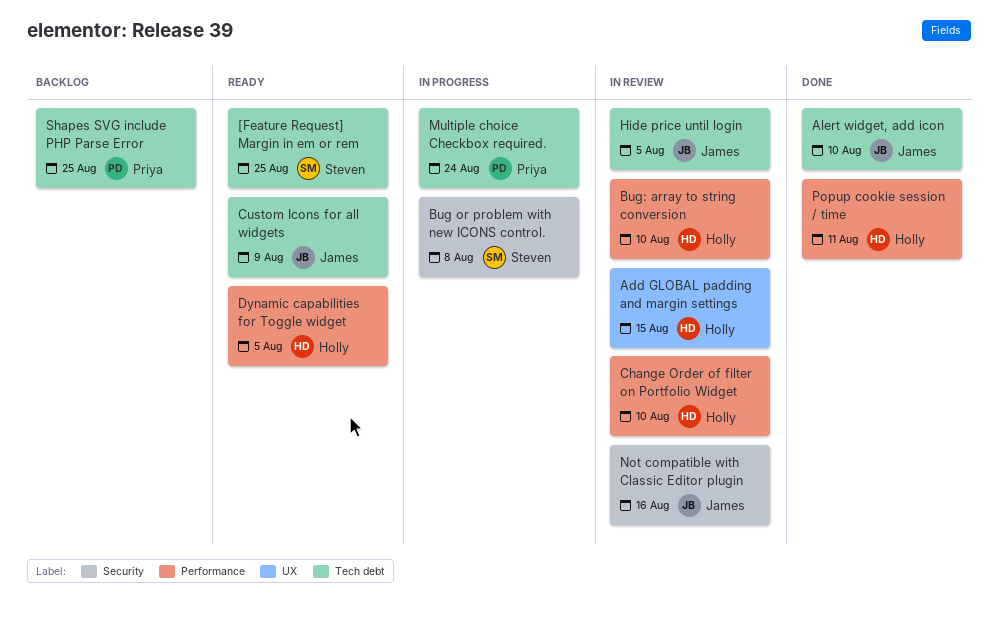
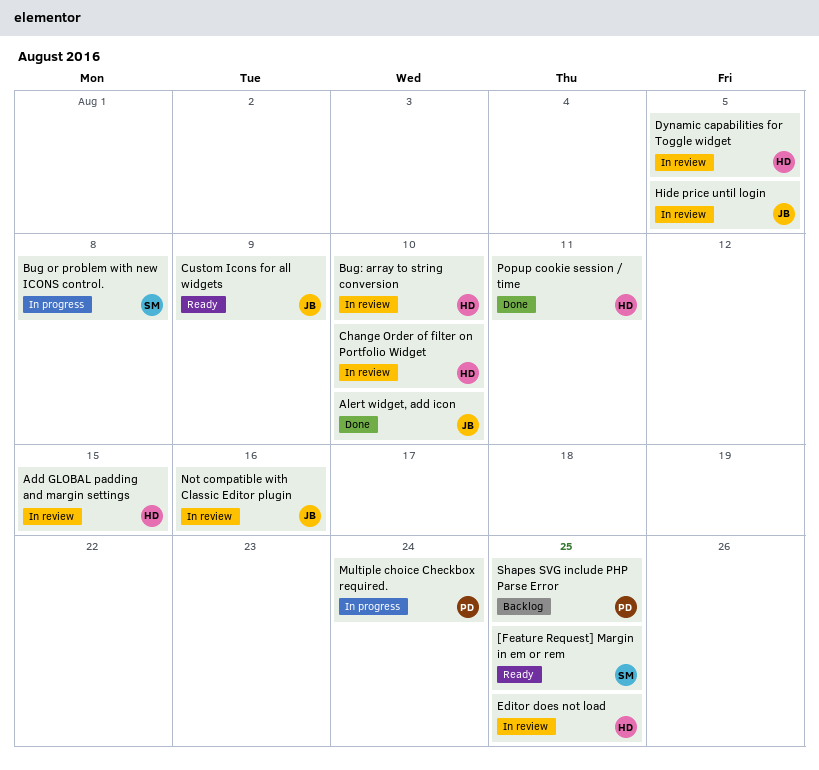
Dynamic capabilities for Toggle widget, status: Ready -> In review
Editor does not load: none -> present

